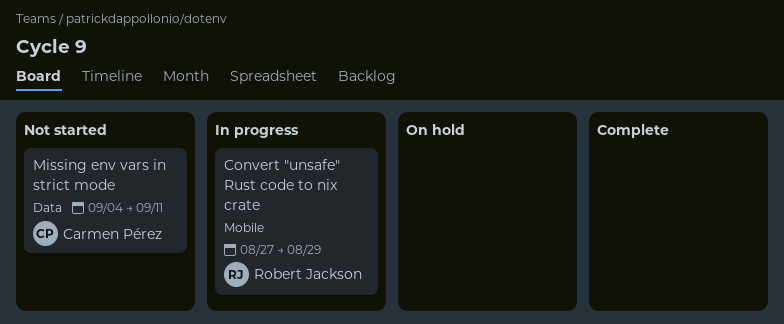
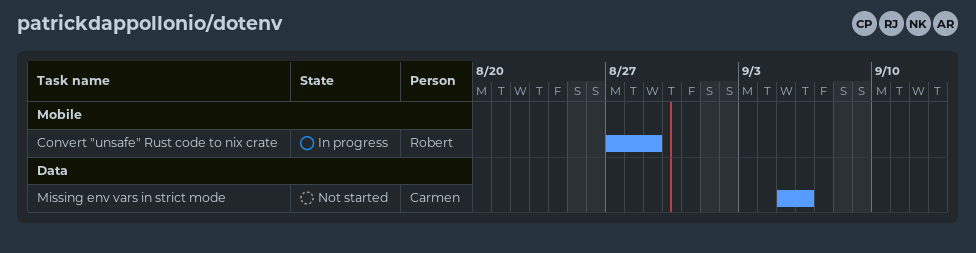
Missing env vars in strict mode, start: Sep 4 -> Sep 5
Missing env vars in strict mode, due: Sep 11 -> Sep 6

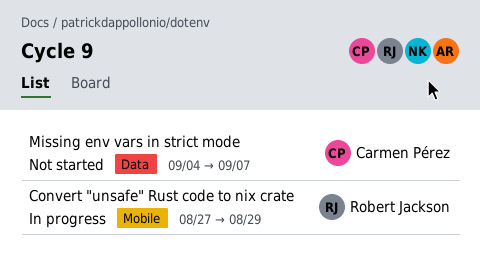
Missing env vars in strict mode, start: Sep 5 -> Sep 4
Missing env vars in strict mode, due: Sep 6 -> Sep 7

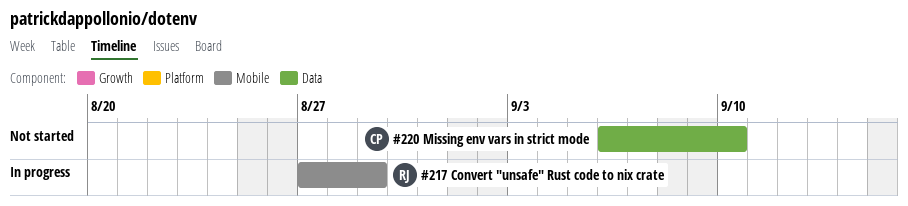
Missing env vars in strict mode, start: Sep 4 -> Sep 6
Missing env vars in strict mode, due: Sep 7 -> Sep 10

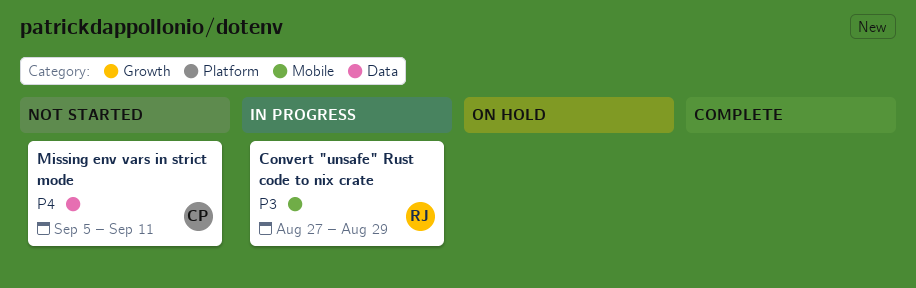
Missing env vars in strict mode, start: Sep 6 -> Sep 5
Missing env vars in strict mode, due: Sep 10 -> Sep 11

